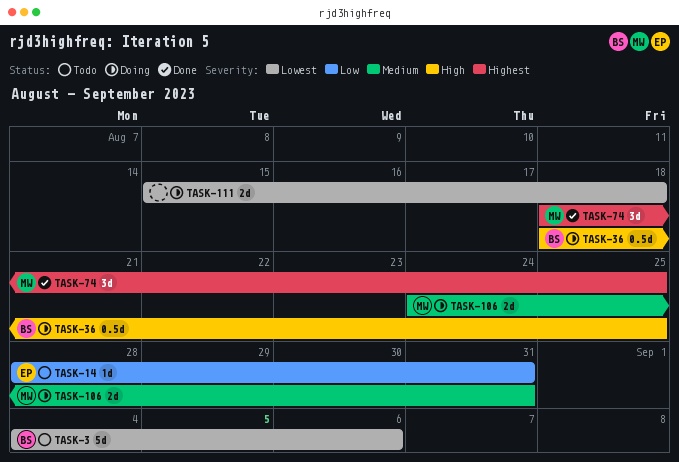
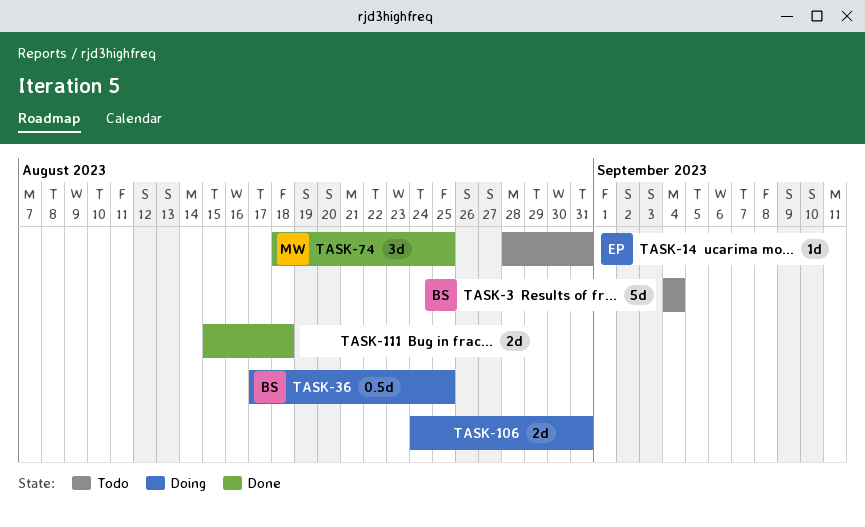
TASK-3, due: Sep 6 -> Sep 4
TASK-36, start: Aug 18 -> Aug 17
TASK-106, owner: MW -> none
TASK-111, status: Doing -> Done

